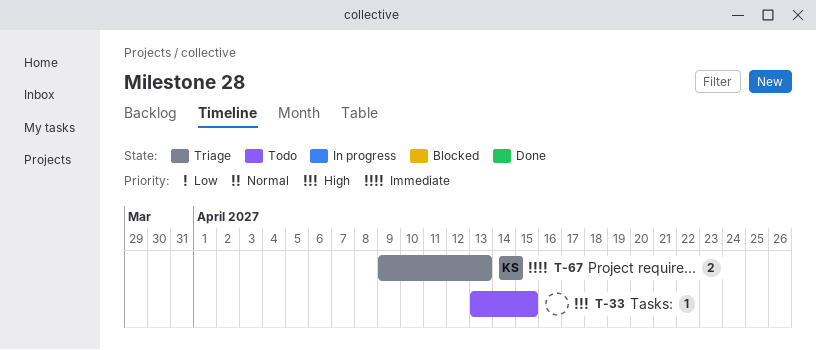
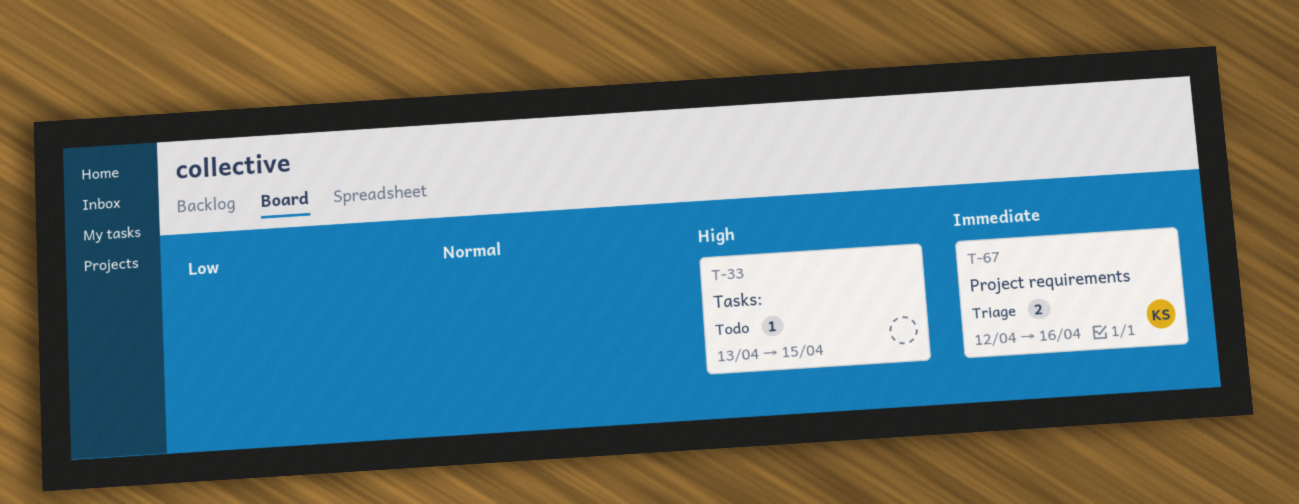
T-67, start: Apr 9 -> Apr 12
T-67, due: Apr 13 -> Apr 16

